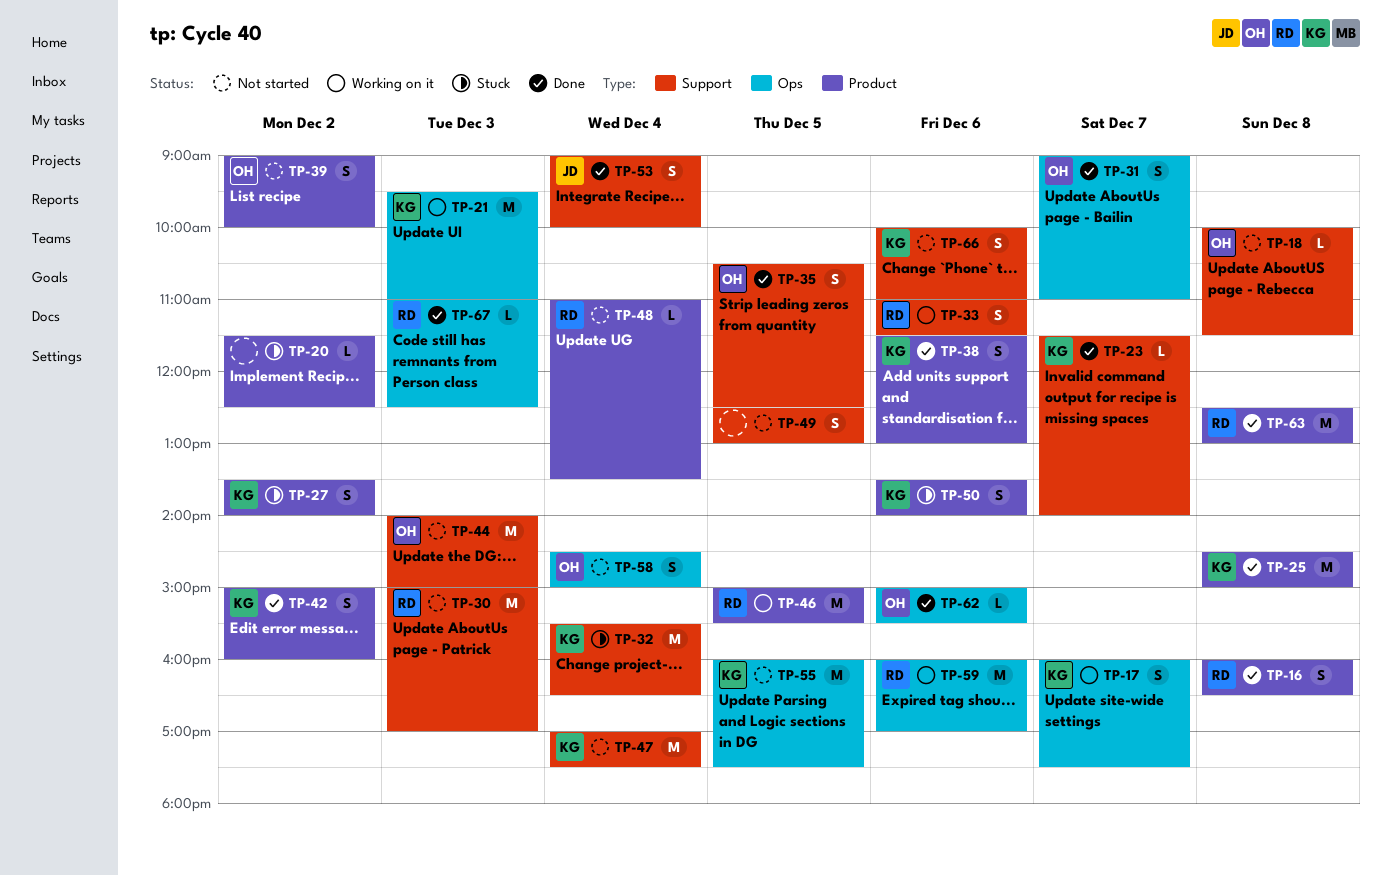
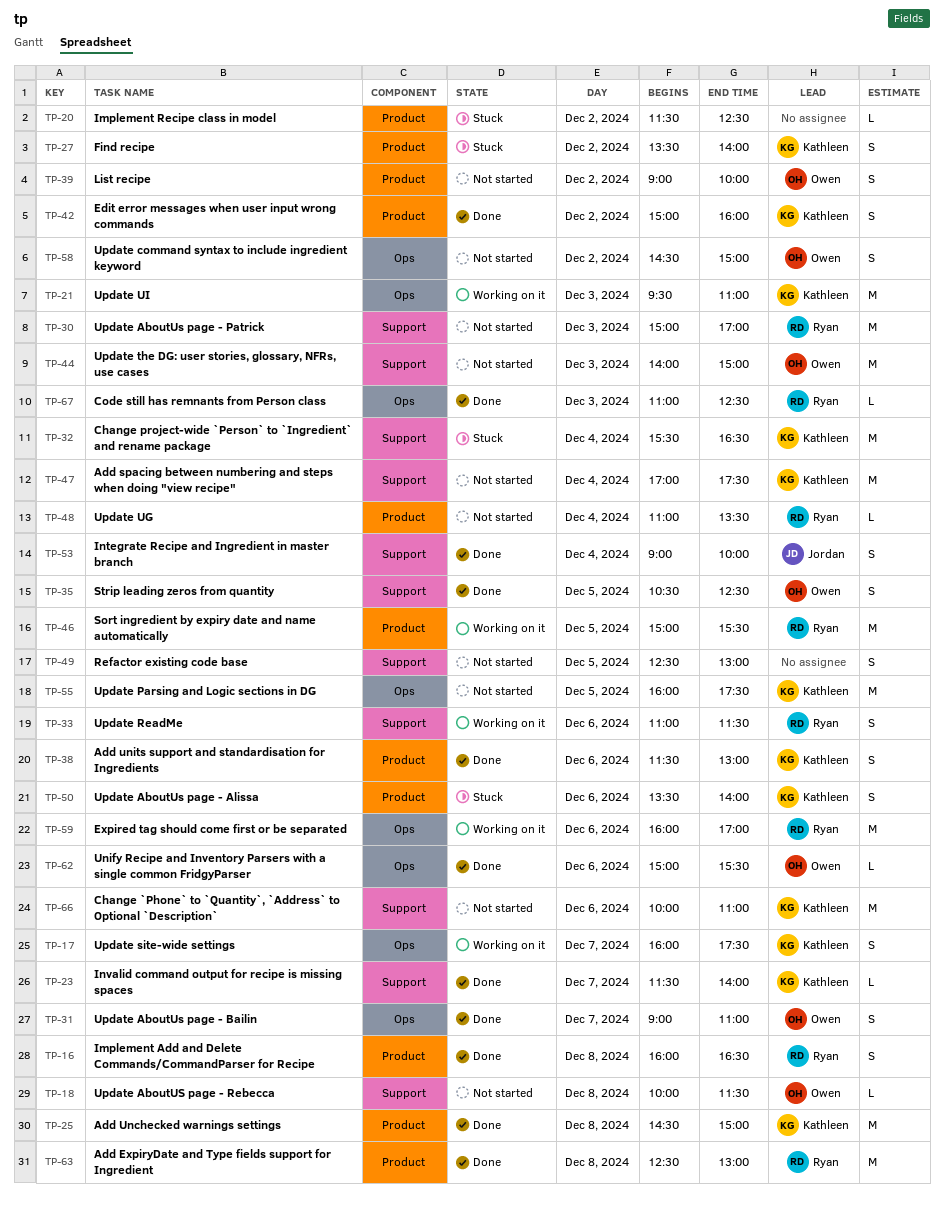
TP-58, day: Dec 4 -> Dec 2
TP-66, estimate: S -> M

